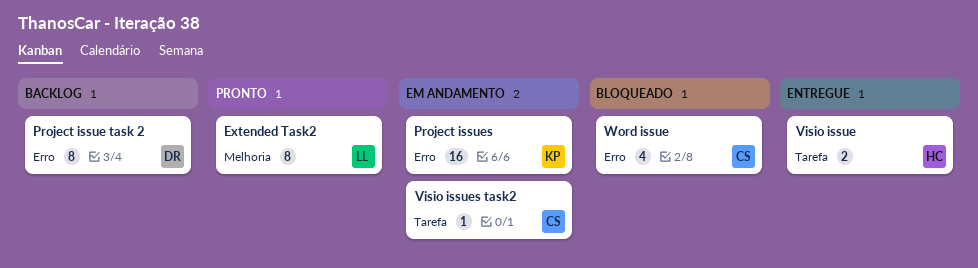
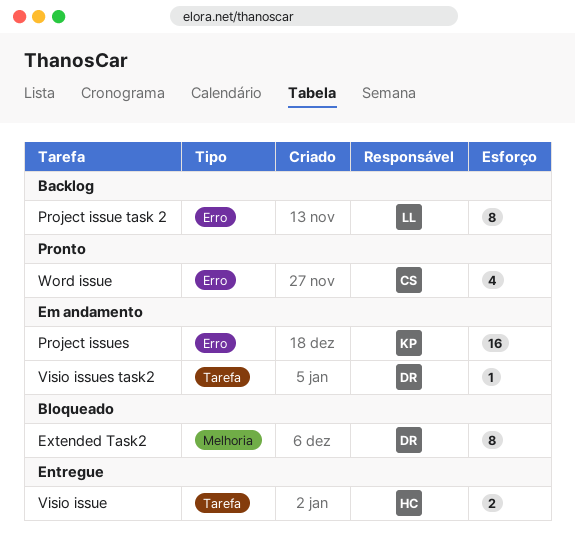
Extended Task2, status: Pronto -> Bloqueado
Extended Task2, owner: LL -> DR
Project issue task 2, owner: DR -> LL
Visio issues task2, owner: CS -> DR
Word issue, status: Bloqueado -> Pronto

